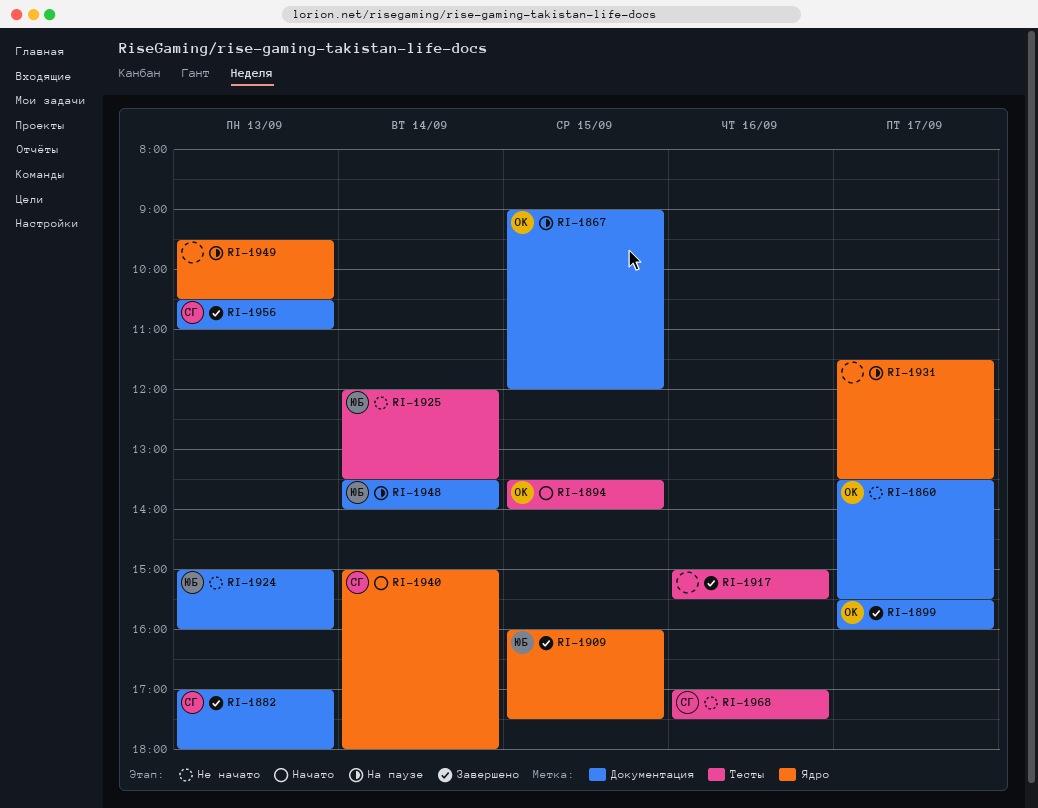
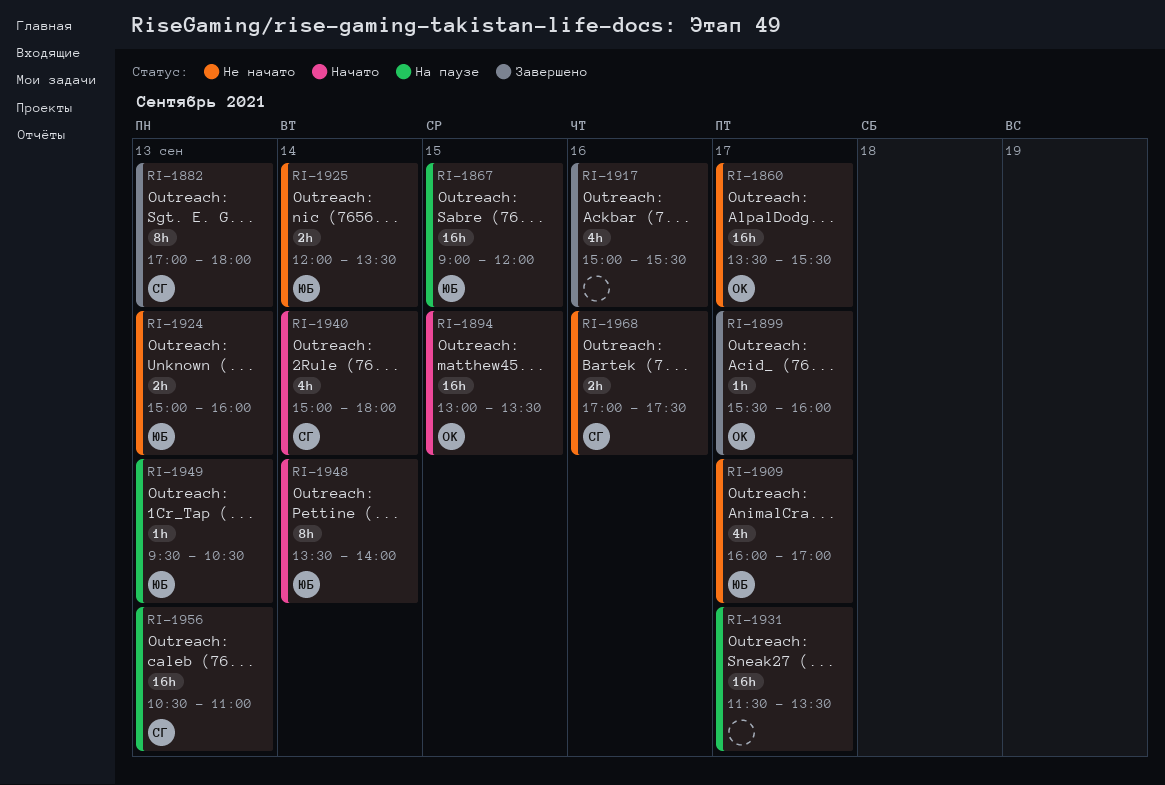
RI-1867, owner: ОК -> ЮБ
RI-1894, begins: 13:30 -> 13:00
RI-1894, ends: 14:00 -> 13:30
RI-1909, status: Завершено -> Не начато
RI-1909, day: Sep 15 -> Sep 17
RI-1909, ends: 17:30 -> 17:00
RI-1948, status: На паузе -> Начато
RI-1949, owner: none -> ЮБ
RI-1956, status: Завершено -> На паузе

